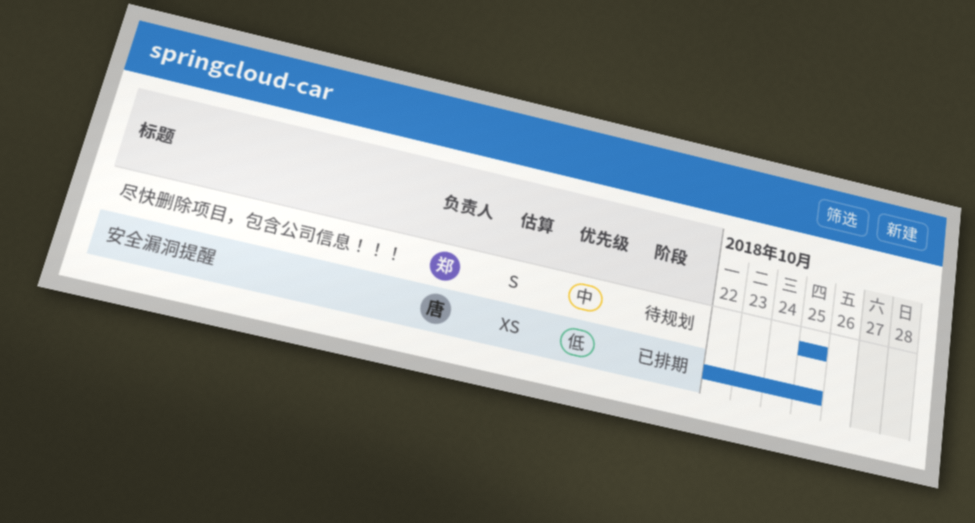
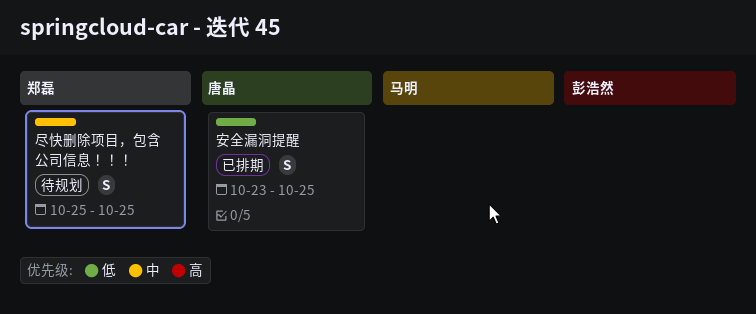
安全漏洞提醒, estimate: XS -> S
安全漏洞提醒, start: Oct 22 -> Oct 23

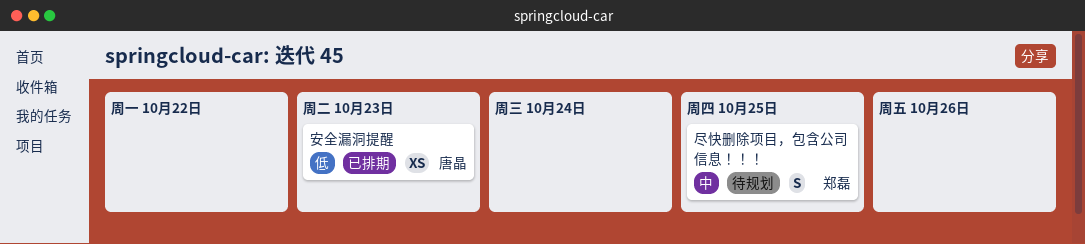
安全漏洞提醒, estimate: S -> XS
安全漏洞提醒, due: Oct 25 -> Oct 23

